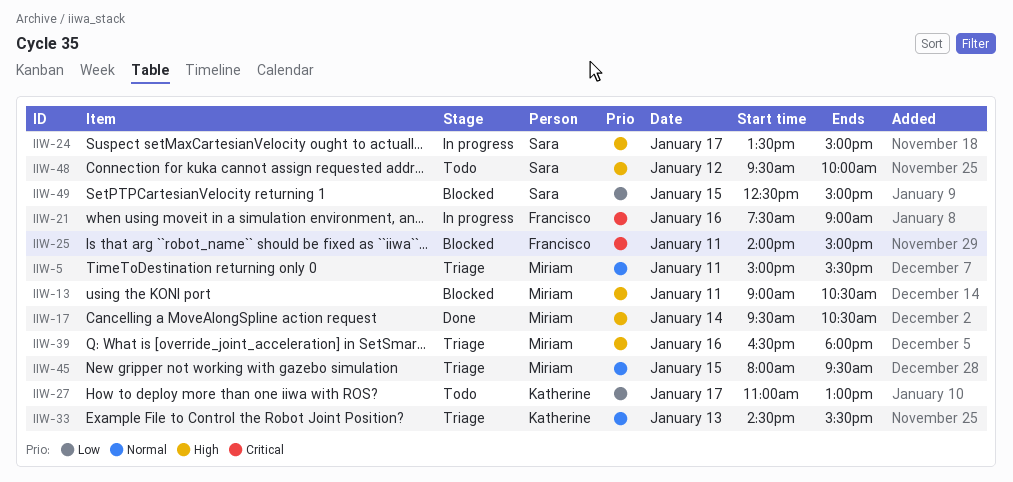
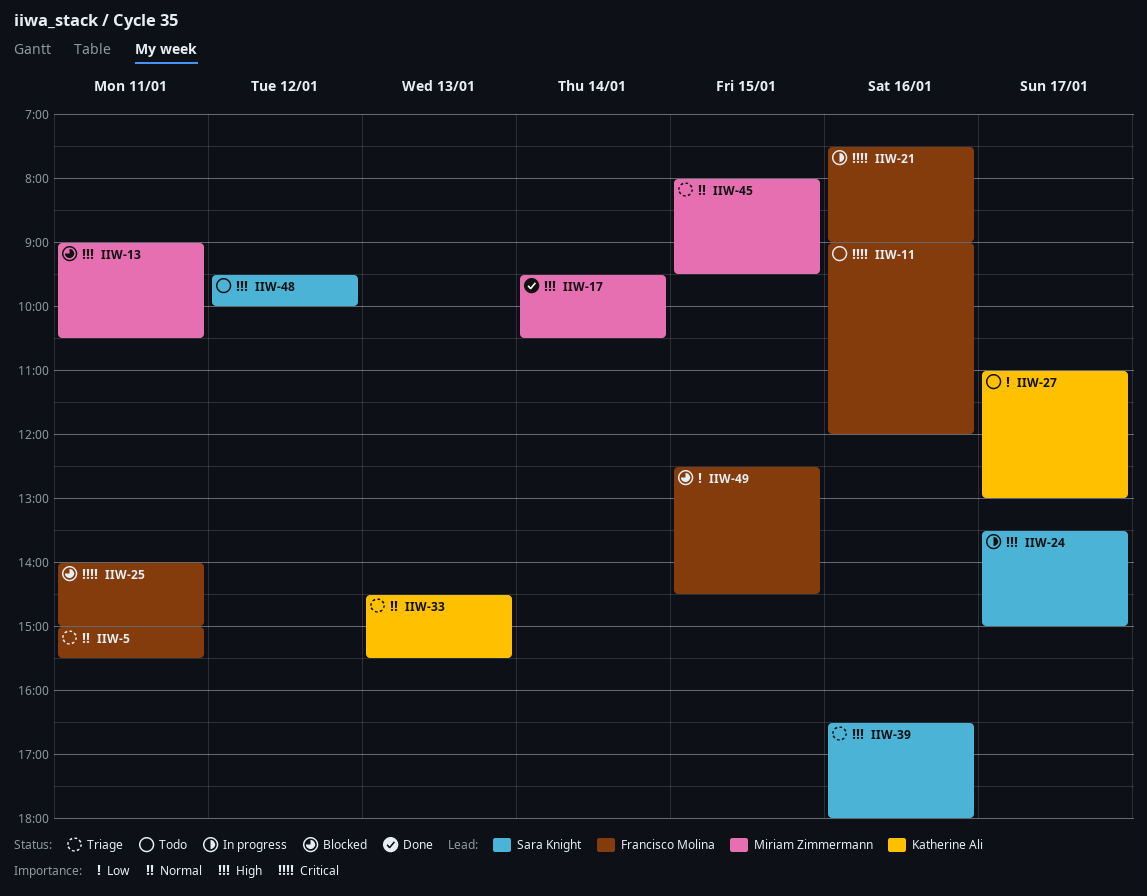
IIW-5, owner: Miriam Zimmermann -> Francisco Molina
IIW-11: none -> present
IIW-39, owner: Miriam Zimmermann -> Sara Knight
IIW-49, owner: Sara Knight -> Francisco Molina
IIW-49, ends: 15:00 -> 14:30

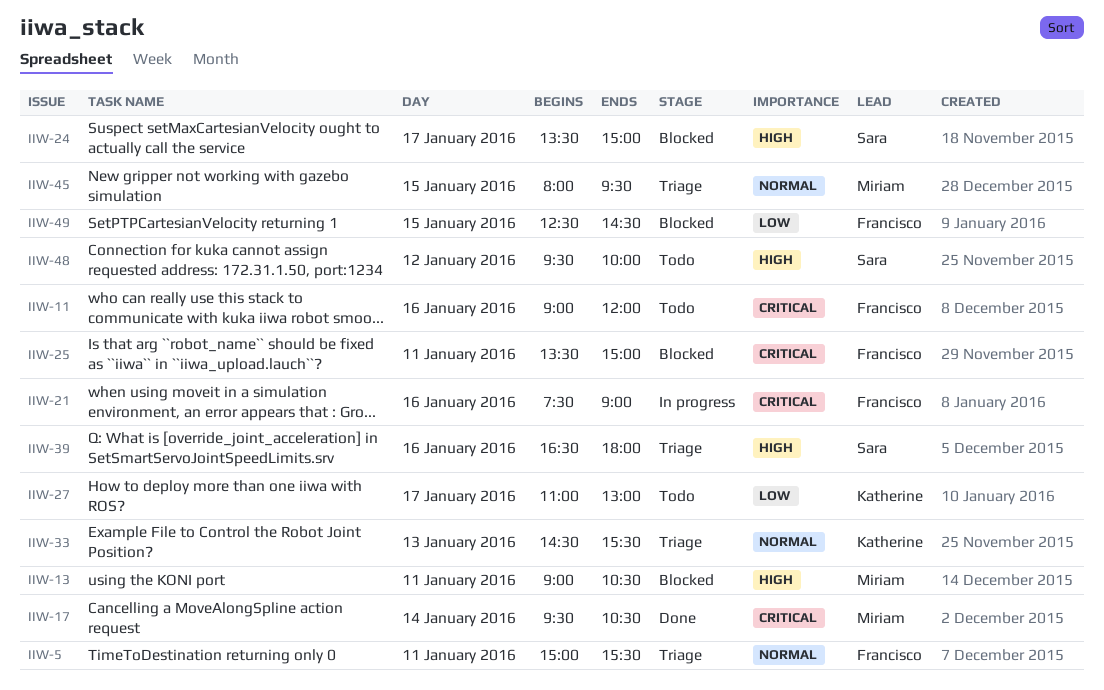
IIW-17, priority: High -> Critical
IIW-24, status: In progress -> Blocked
IIW-25, begins: 14:00 -> 13:30

